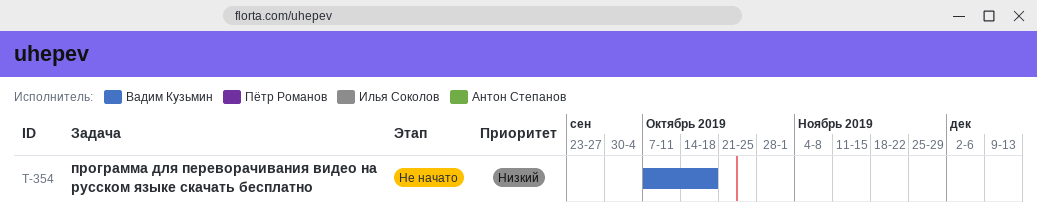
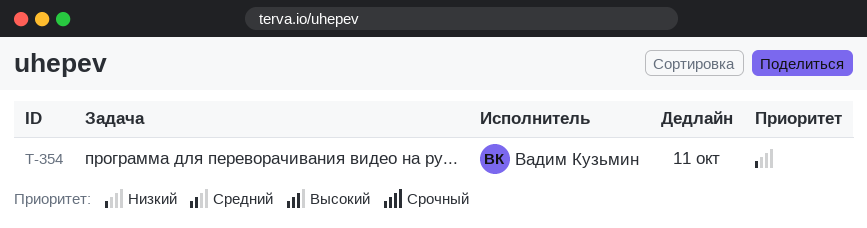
T-354, due: Oct 18 -> Oct 11

